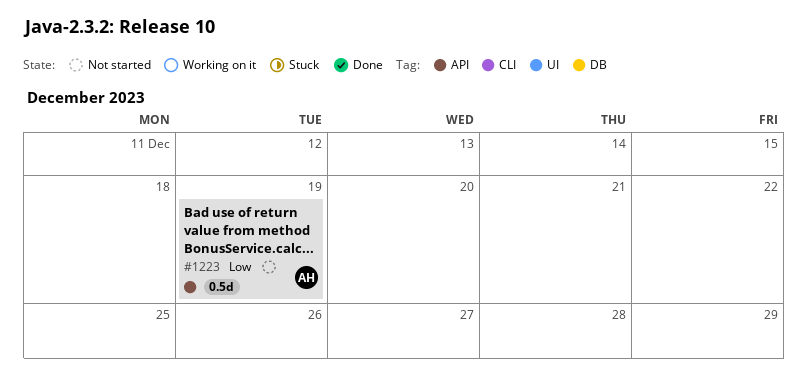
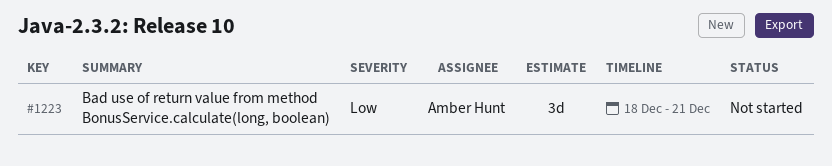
#1223, estimate: 0.5d -> 3d
#1223, due: Dec 19 -> Dec 21

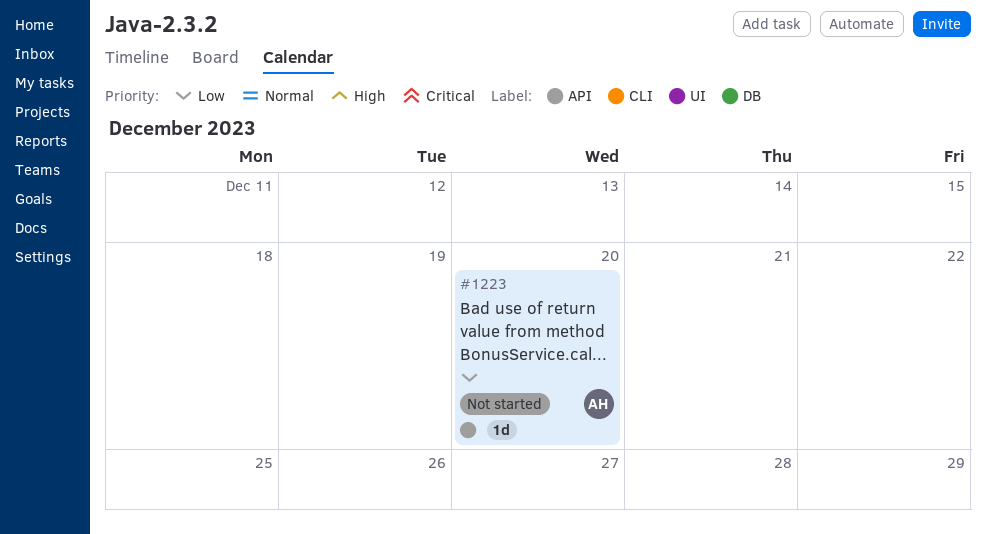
#1223, estimate: 3d -> 1d
#1223, due: Dec 21 -> Dec 20

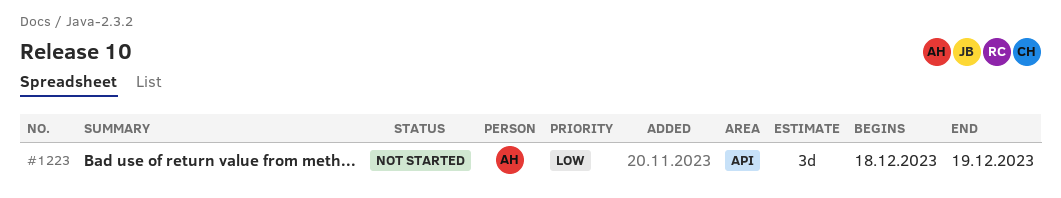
#1223, estimate: 1d -> 3d
#1223, due: Dec 20 -> Dec 19

